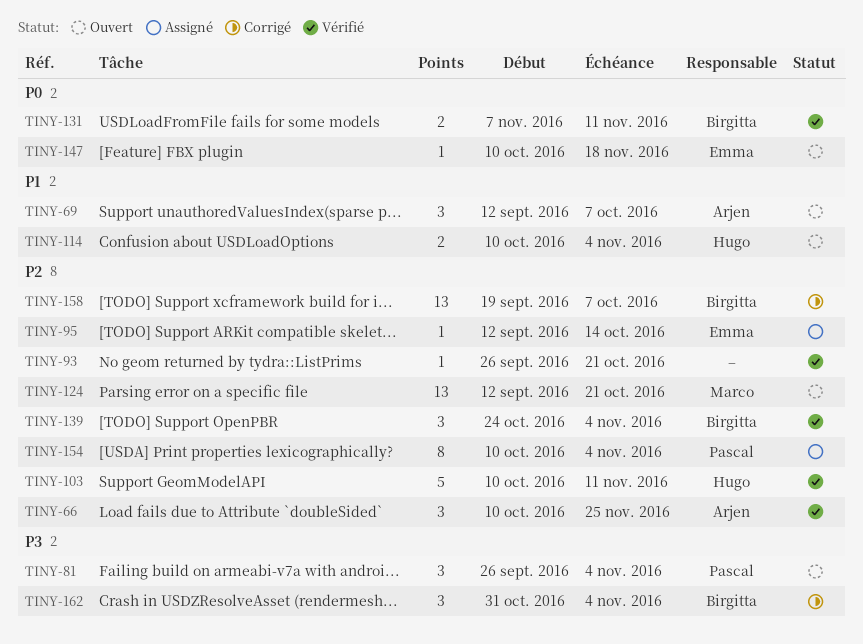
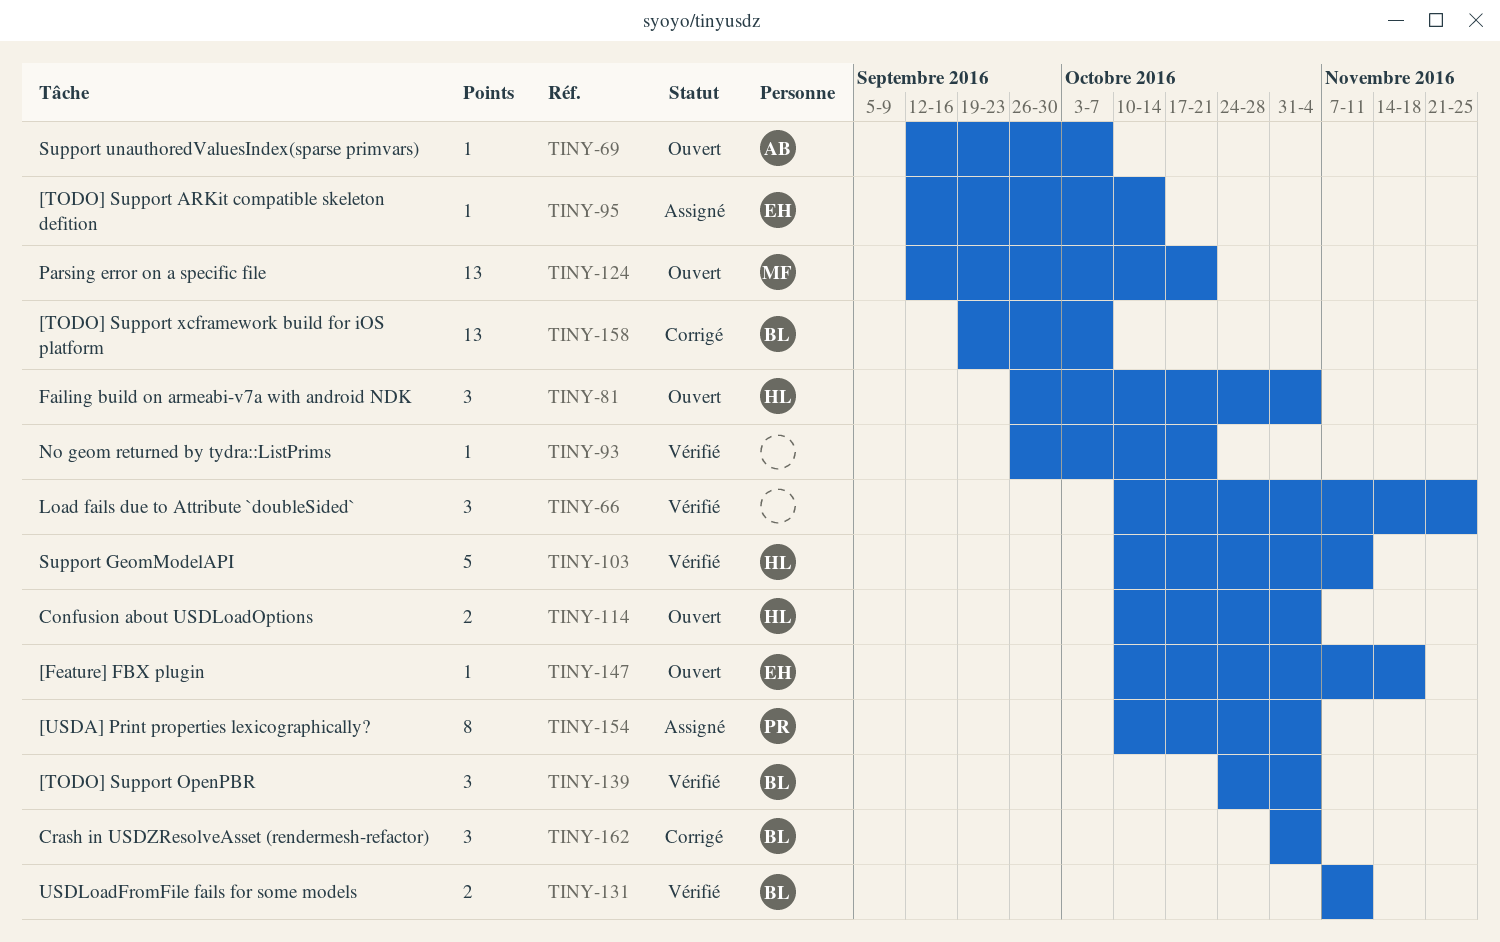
TINY-66, owner: Arjen -> none
TINY-69, estimate: 3 -> 1
TINY-81, owner: Pascal -> Hugo

